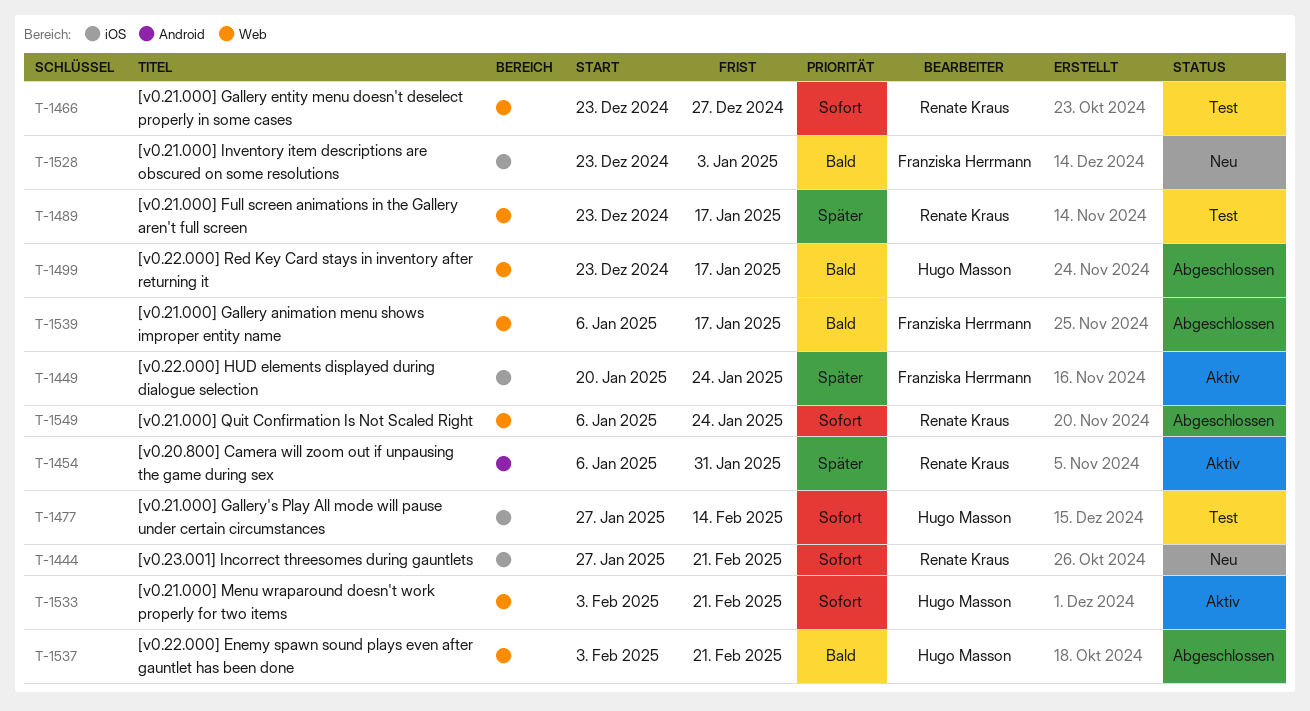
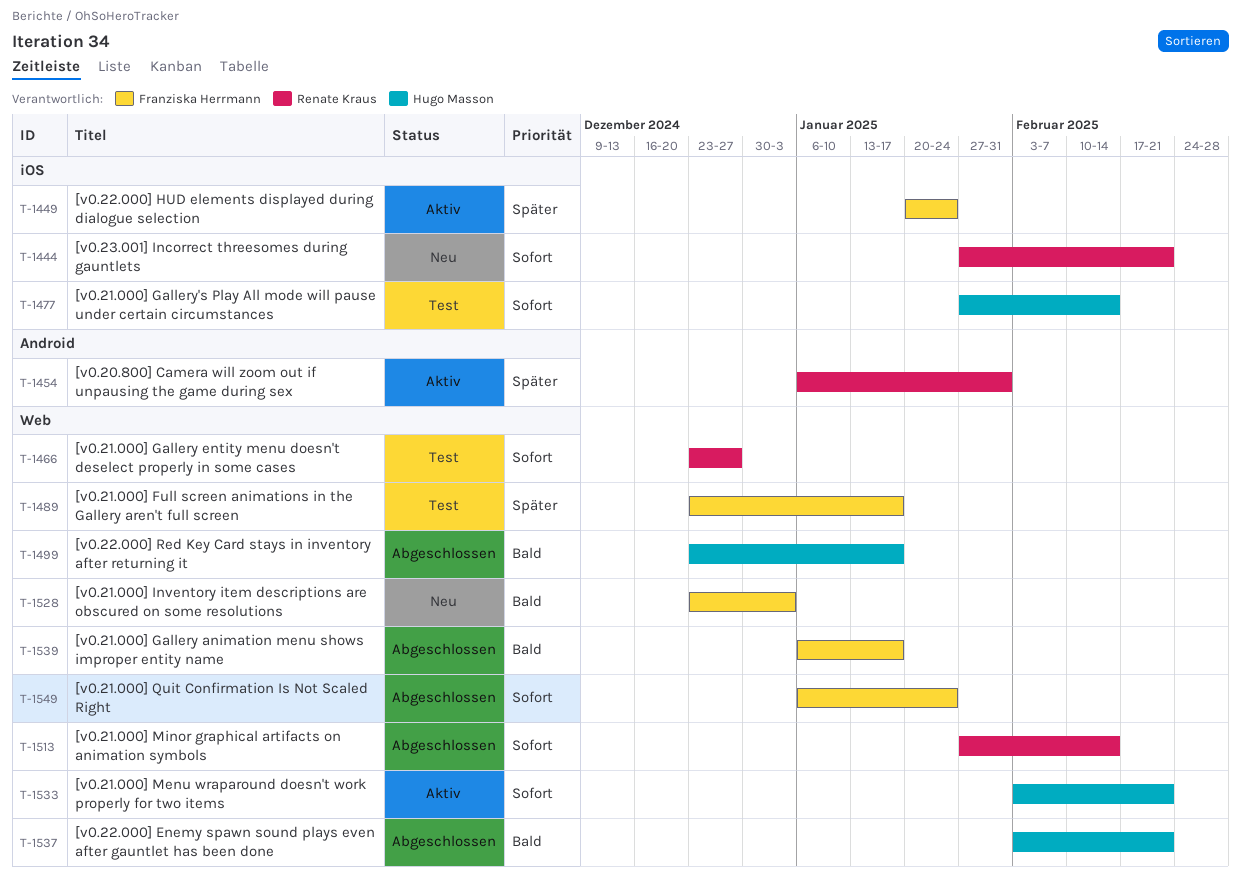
T-1489, owner: Renate Kraus -> Franziska Herrmann
T-1513: none -> present
T-1528, label: iOS -> Web
T-1549, owner: Renate Kraus -> Franziska Herrmann

